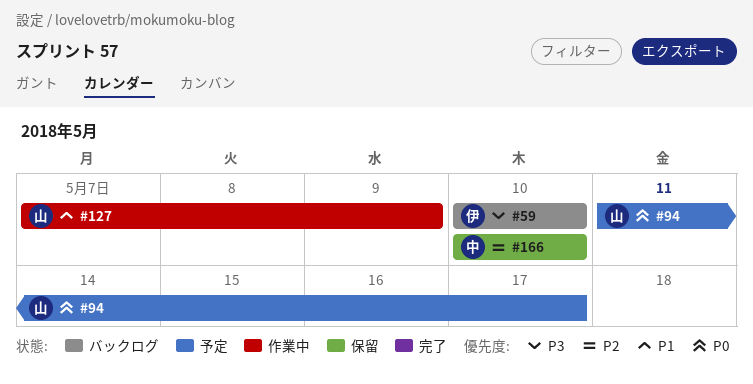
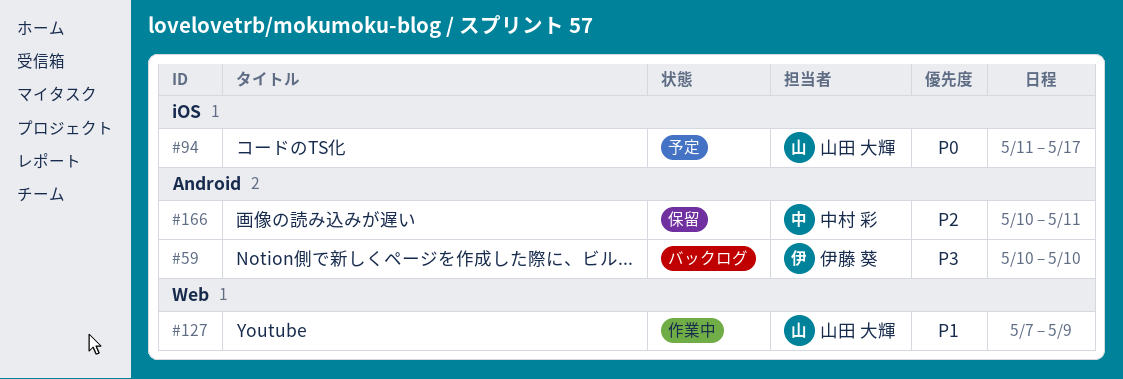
#166, due: May 10 -> May 11

